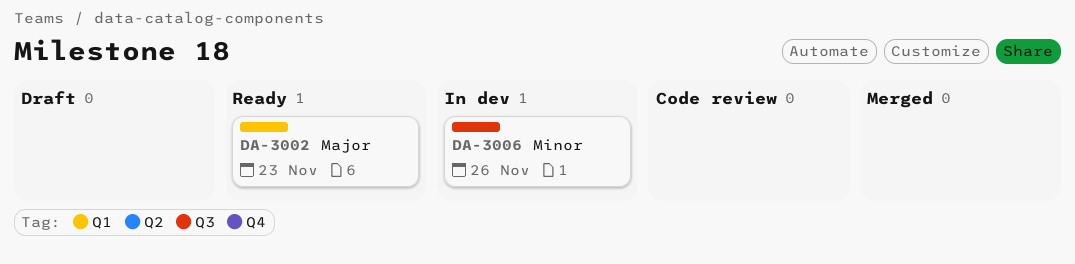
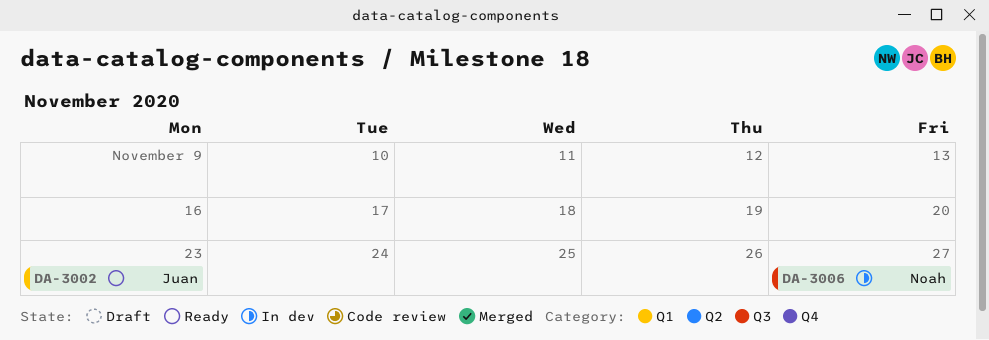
DA-3006, due: Nov 26 -> Nov 27

